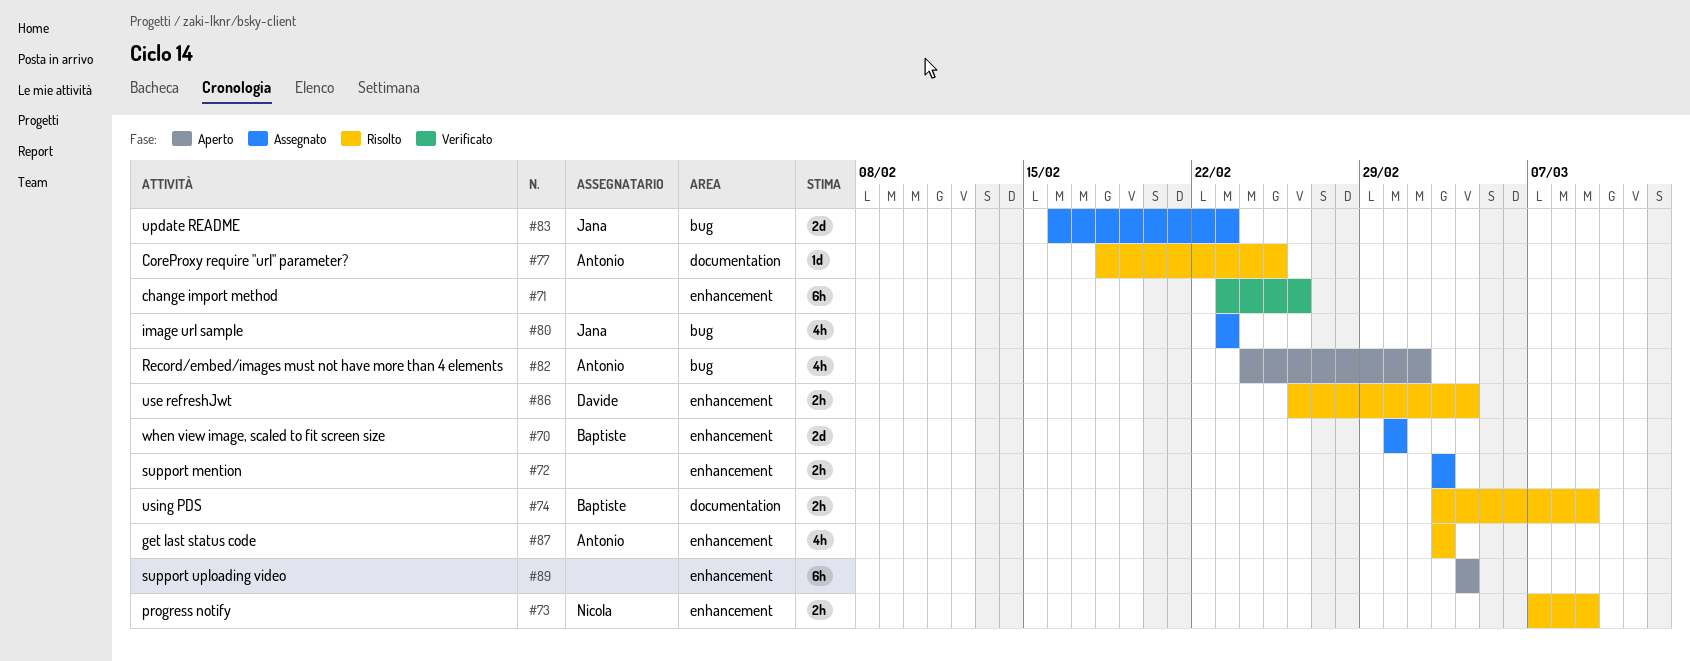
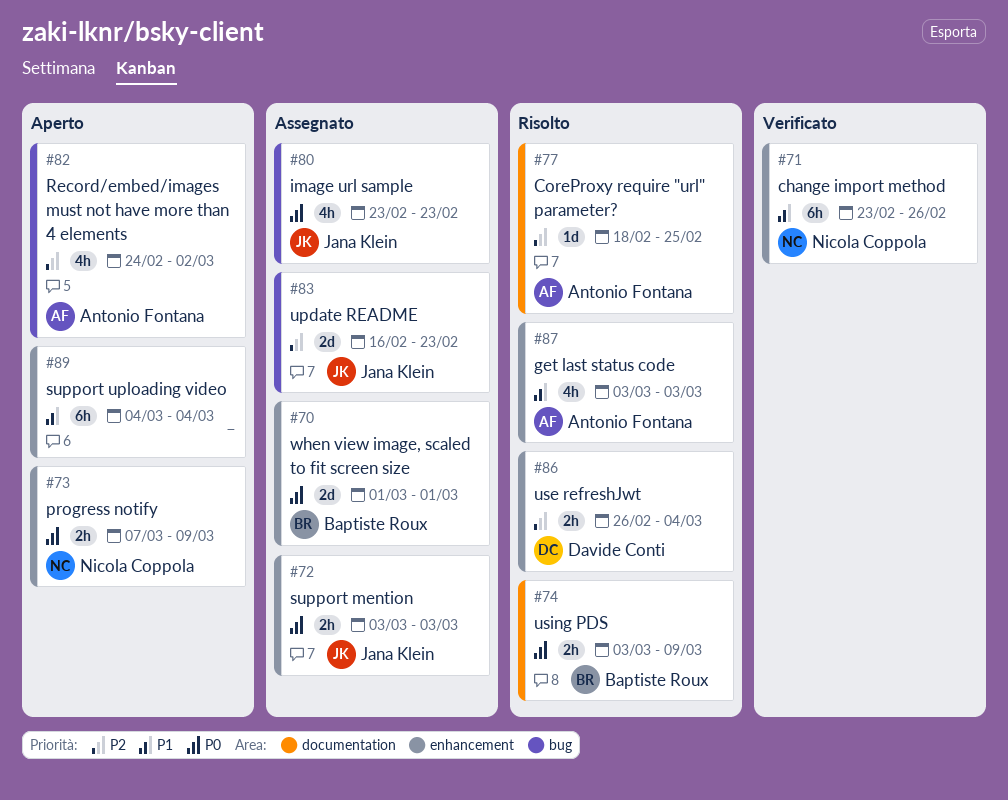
#71, owner: none -> Nicola Coppola
#72, owner: none -> Jana Klein
#73, status: Risolto -> Aperto

